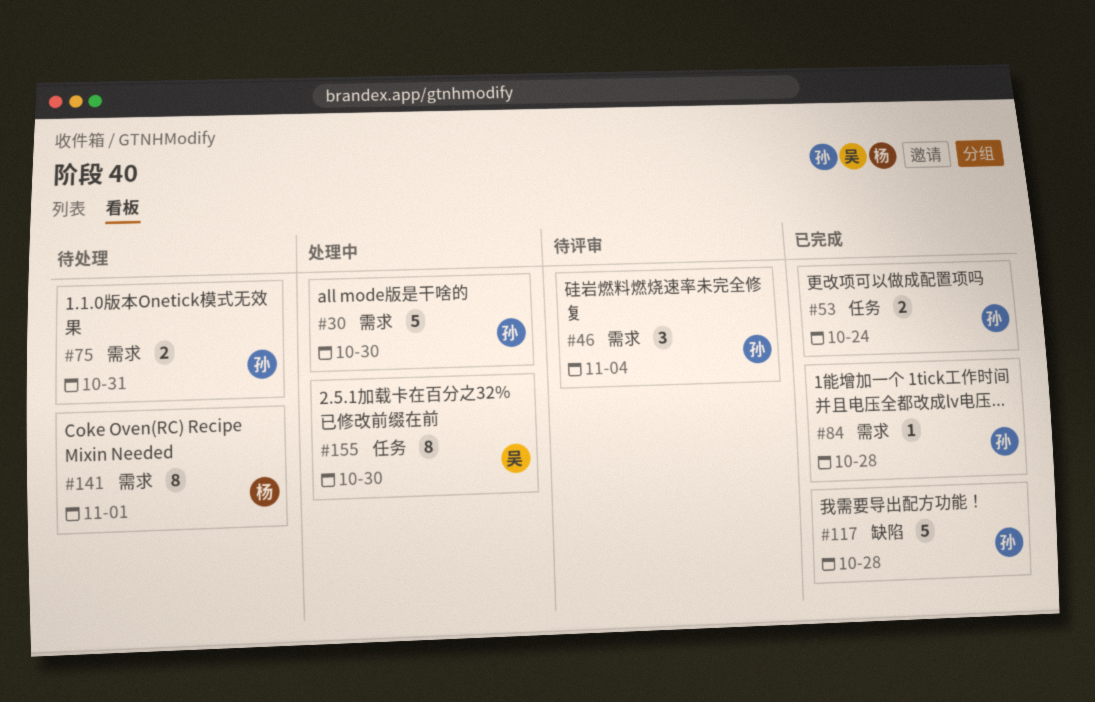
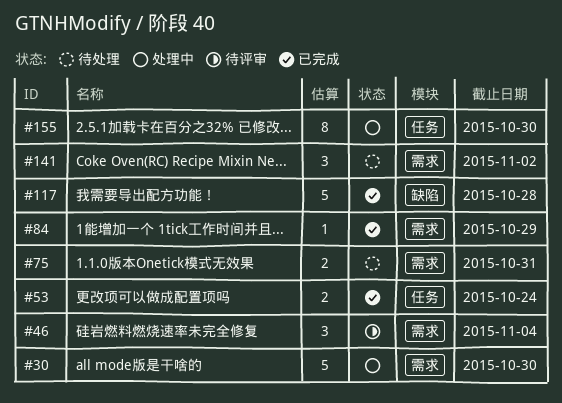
#84, due: Oct 28 -> Oct 29
#141, estimate: 8 -> 3
#141, due: Nov 1 -> Nov 2

